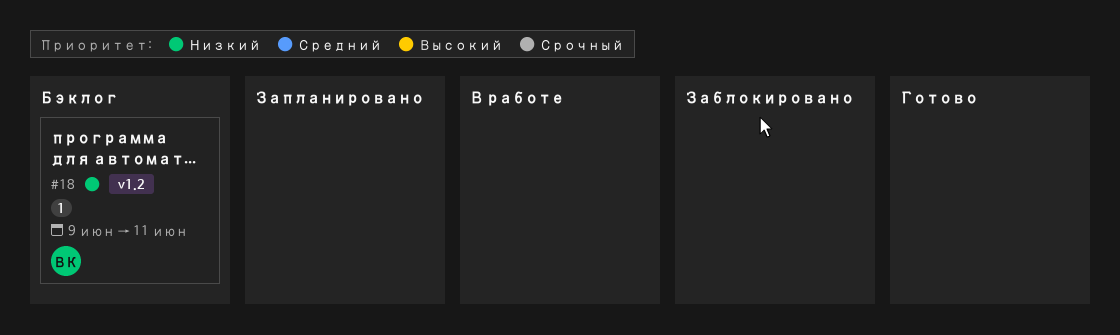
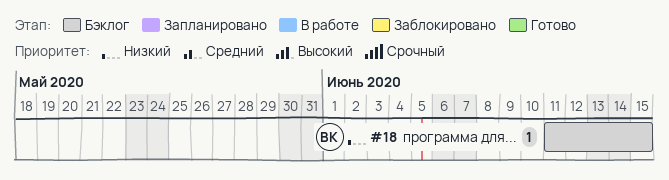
#18, start: Jun 9 -> Jun 11
#18, due: Jun 11 -> Jun 15

